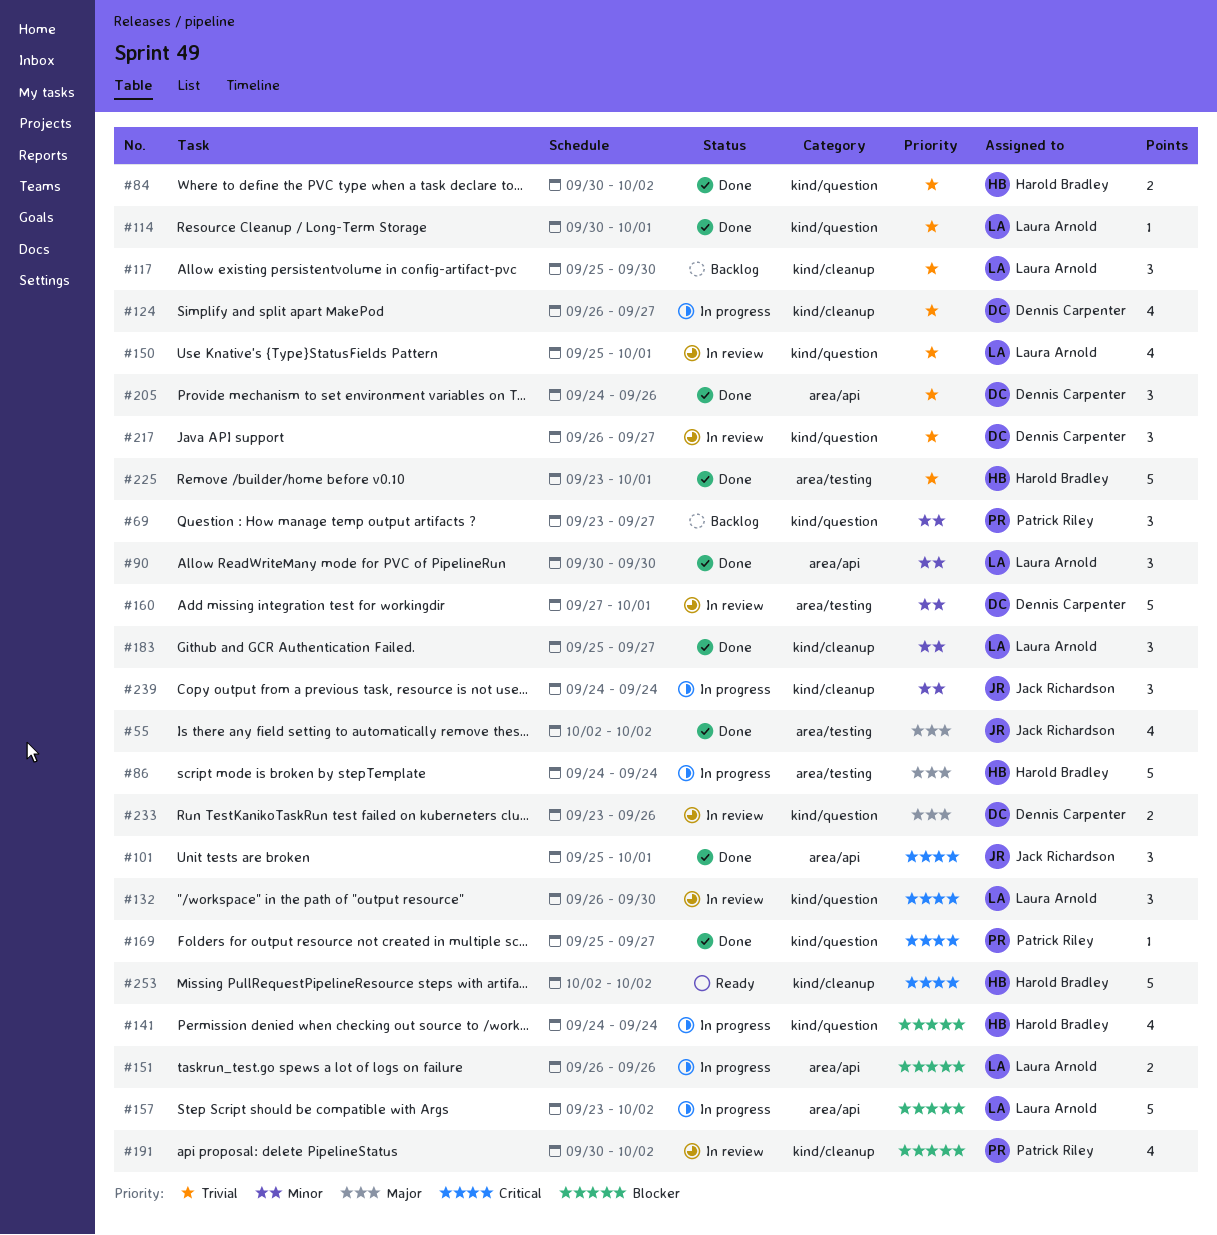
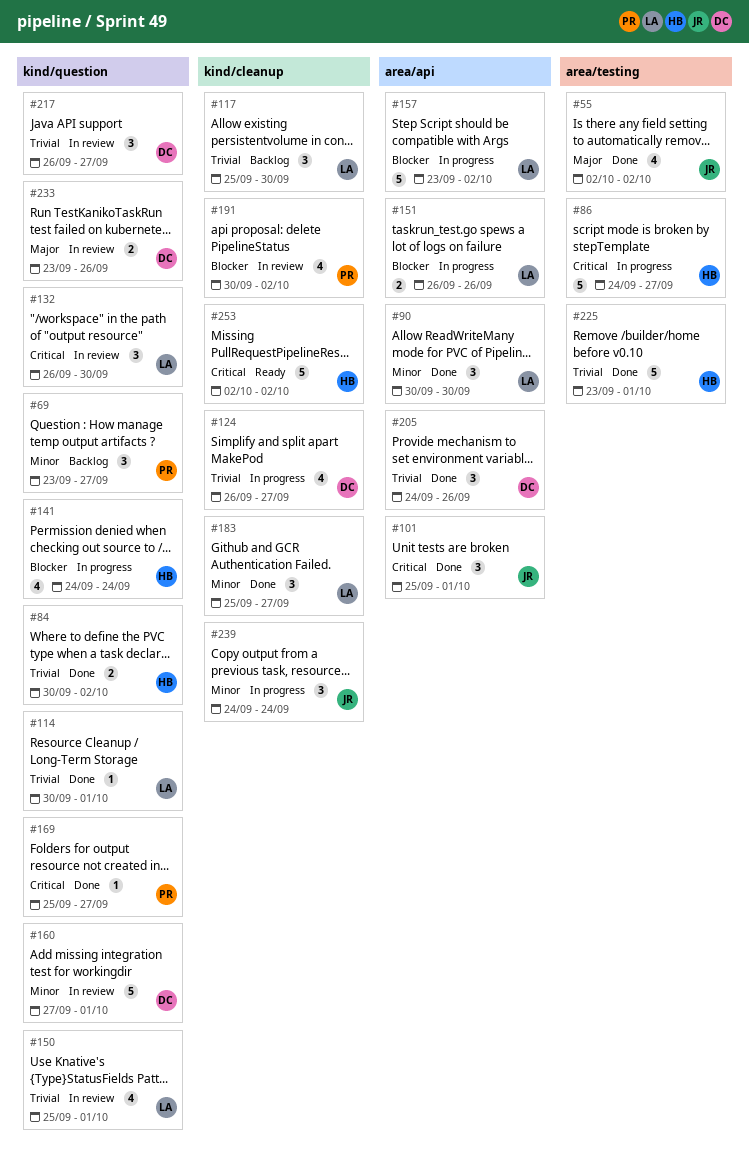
#86, priority: Major -> Critical
#86, due: Sep 24 -> Sep 27
#160, label: area/testing -> kind/question

